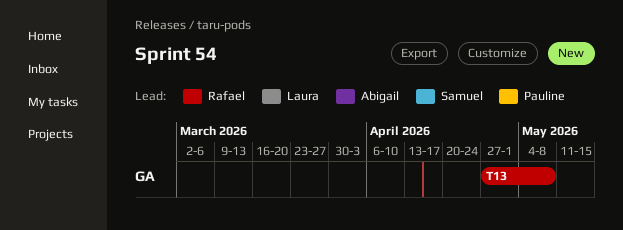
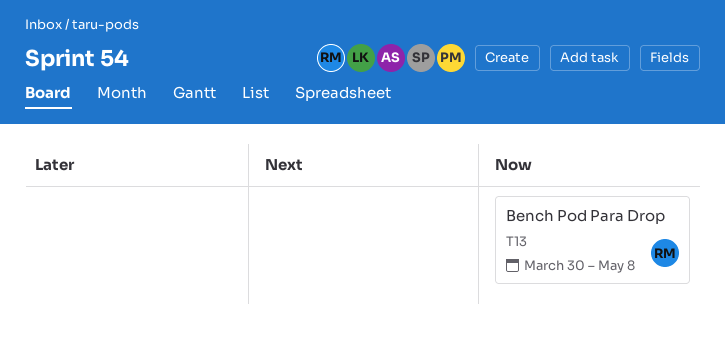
T13, start: Apr 27 -> Mar 30

